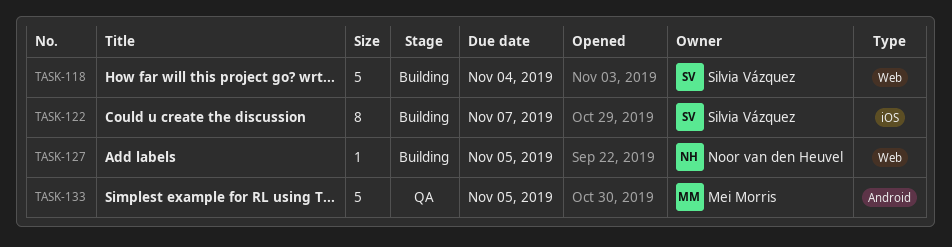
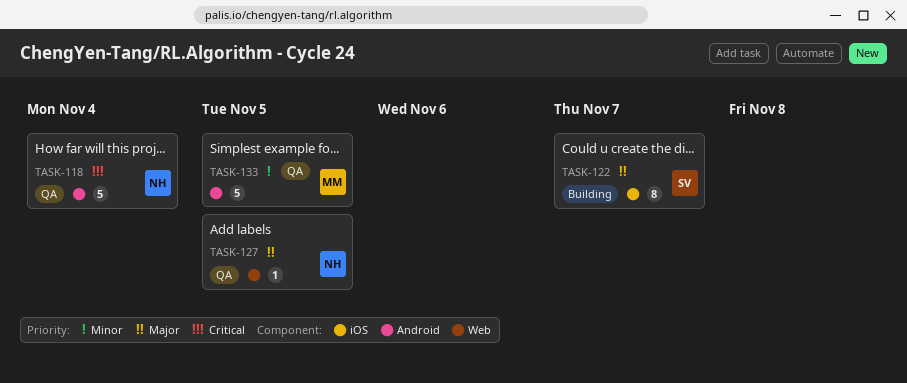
TASK-118, status: Building -> QA
TASK-118, owner: Silvia Vázquez -> Noor van den Heuvel
TASK-118, label: Web -> Android
TASK-127, status: Building -> QA

